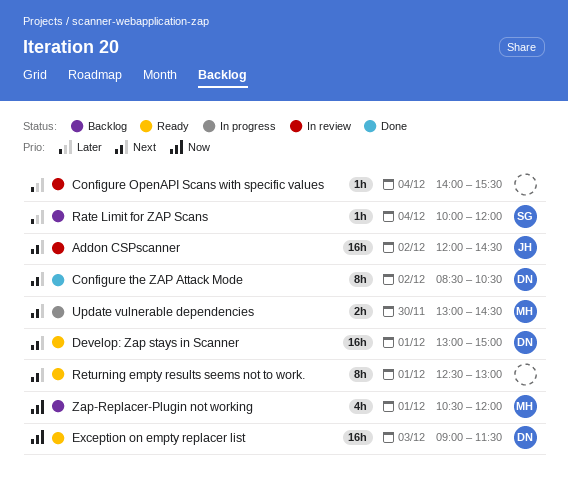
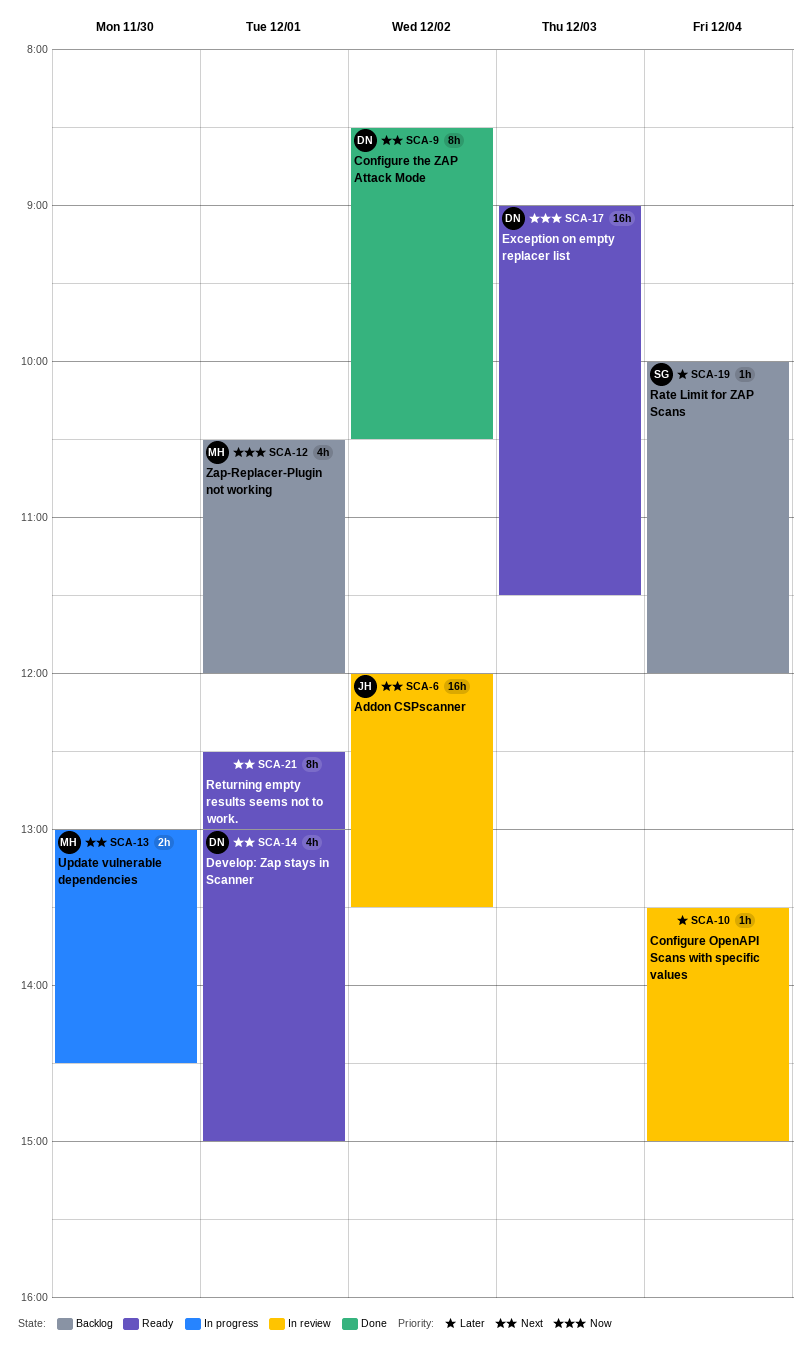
Addon CSPscanner, ends: 14:30 -> 13:30
Configure OpenAPI Scans with specific values, begins: 14:00 -> 13:30
Configure OpenAPI Scans with specific values, ends: 15:30 -> 15:00
Develop: Zap stays in Scanner, estimate: 16h -> 4h

